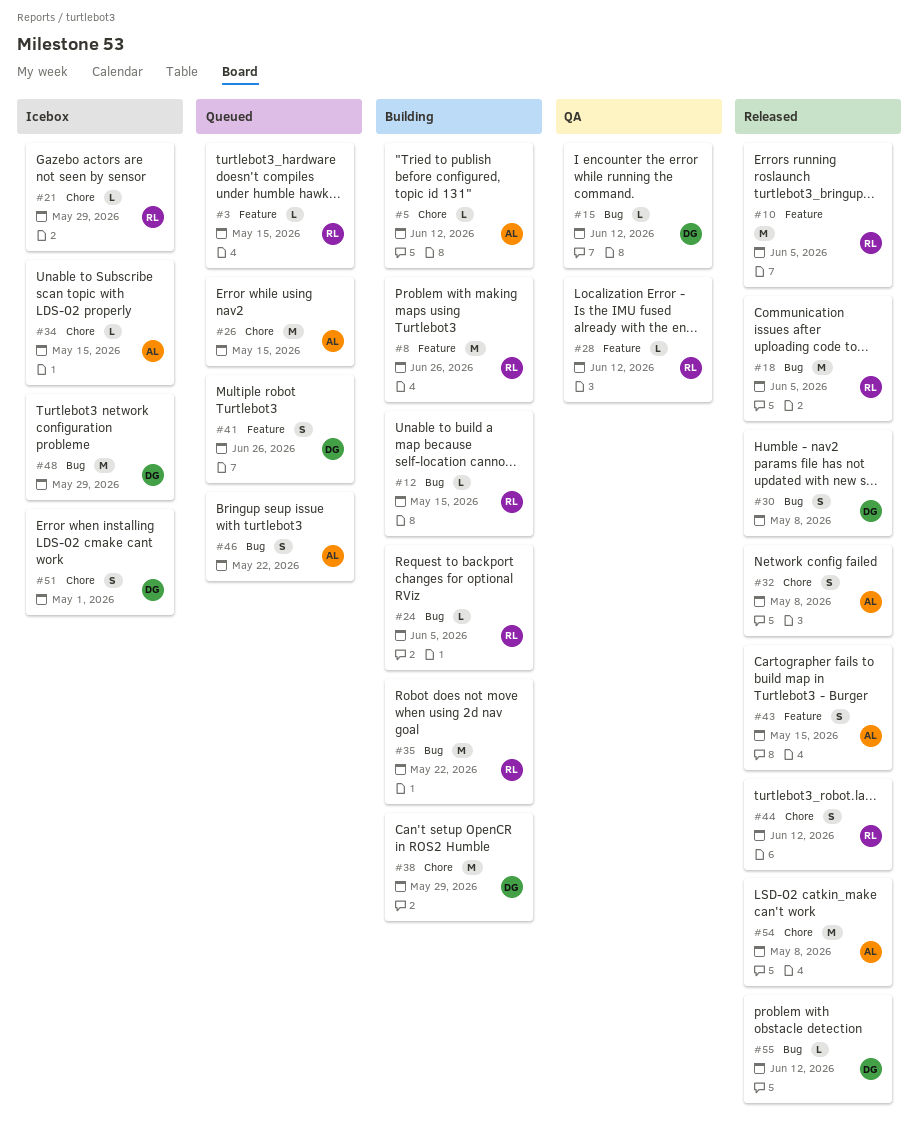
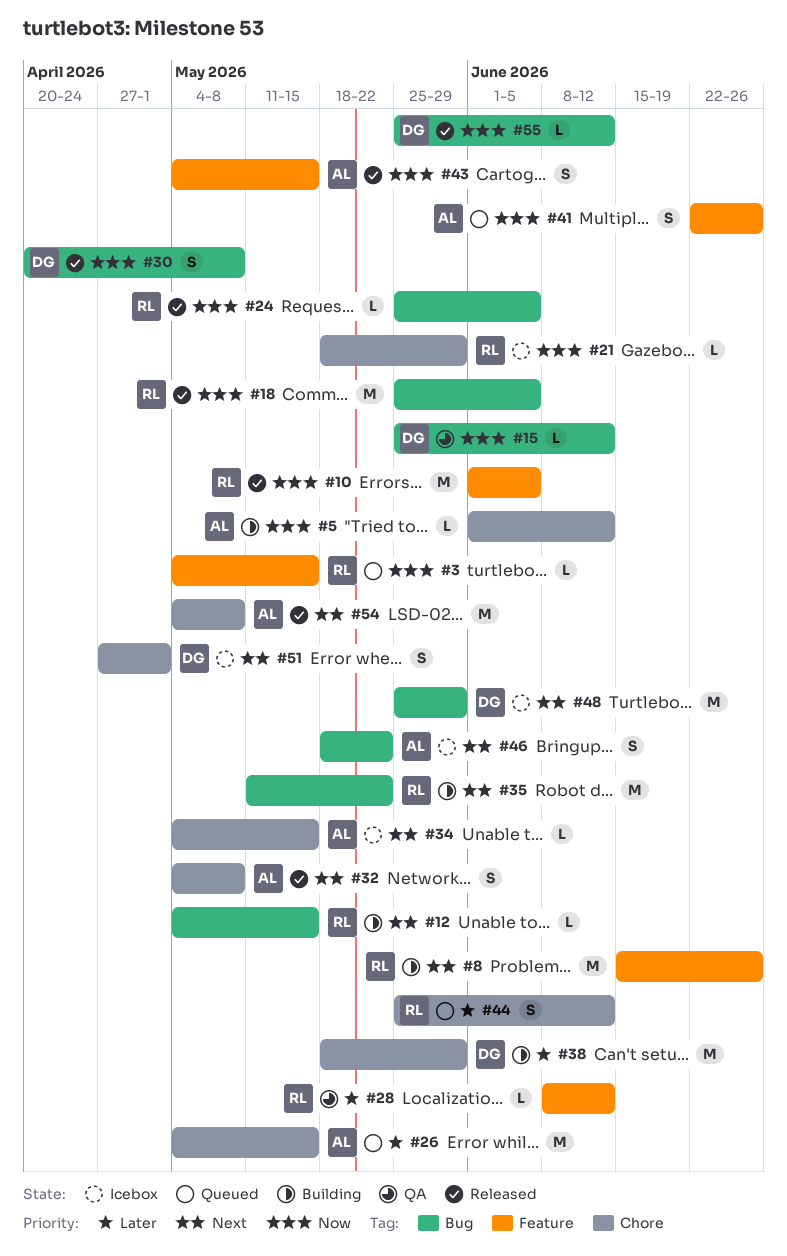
#24, status: Building -> Released
#41, owner: DG -> AL
#44, status: Released -> Queued
#46, status: Queued -> Icebox

